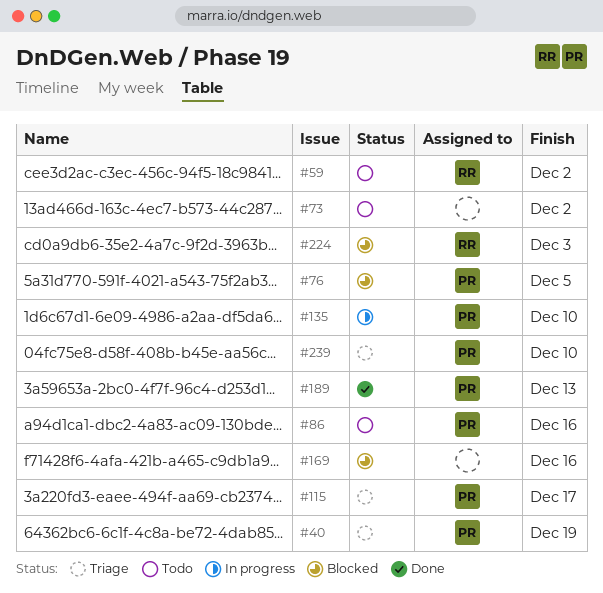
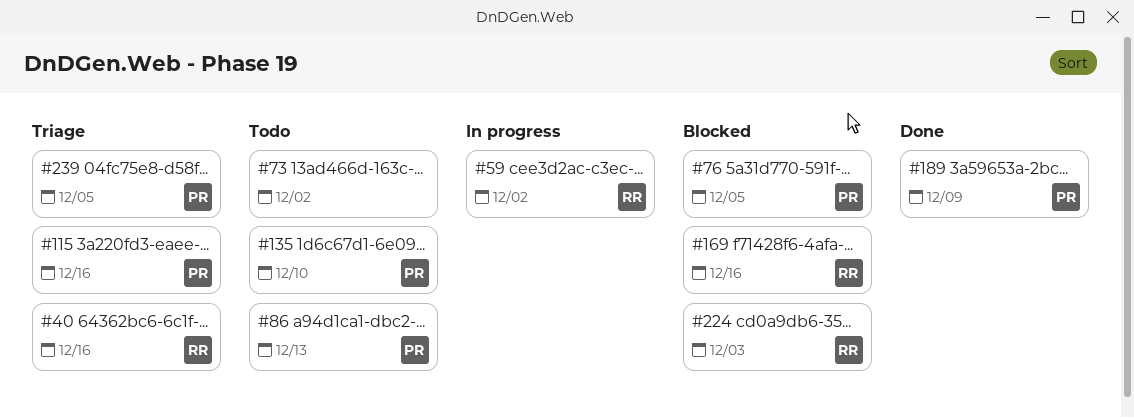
#40, owner: PR -> RR
#40, due: Dec 19 -> Dec 16
#59, status: Todo -> In progress
#86, due: Dec 16 -> Dec 13
#115, due: Dec 17 -> Dec 16
#135, status: In progress -> Todo
#169, owner: none -> RR
#189, due: Dec 13 -> Dec 9
#239, due: Dec 10 -> Dec 5

